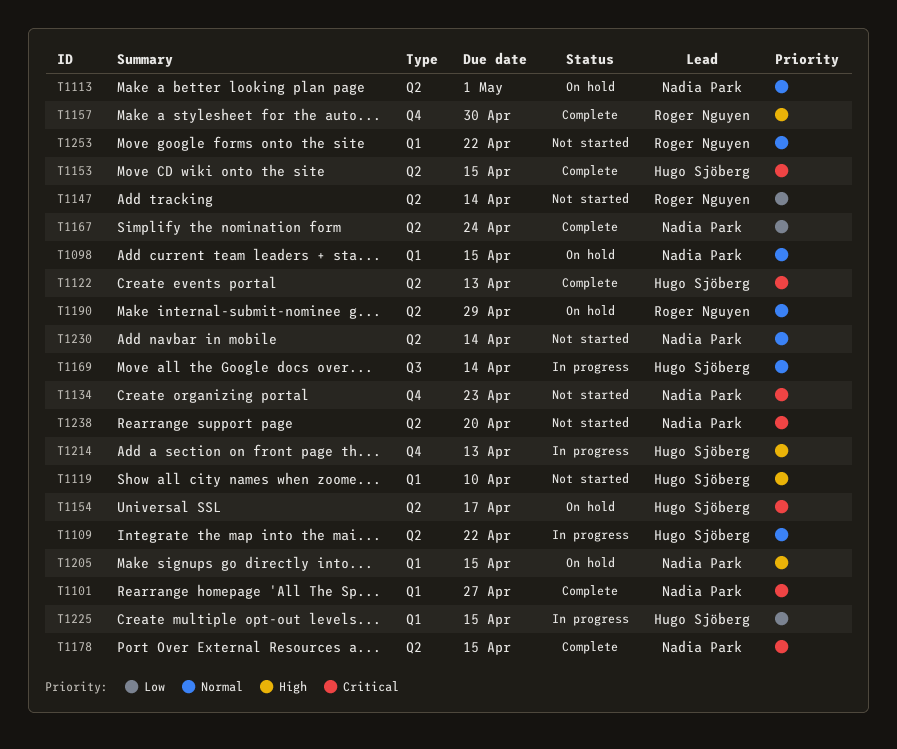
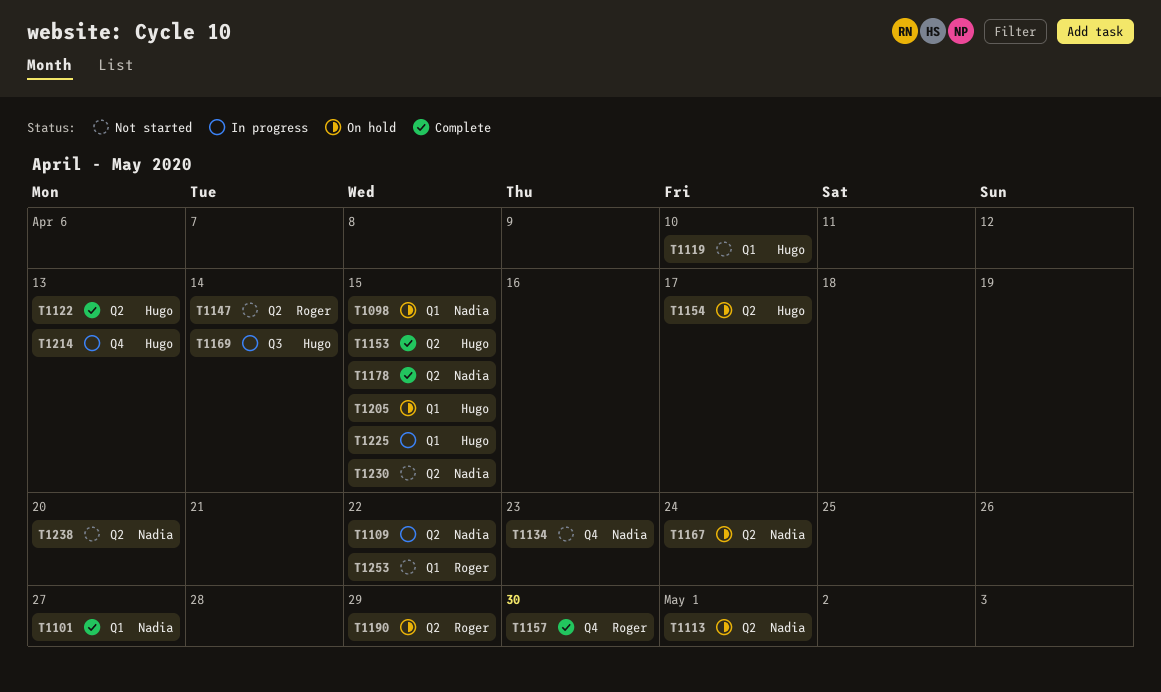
T1109, owner: Hugo Sjöberg -> Nadia Park
T1167, status: Complete -> On hold
T1205, owner: Nadia Park -> Hugo Sjöberg
T1230, due: Apr 14 -> Apr 15

